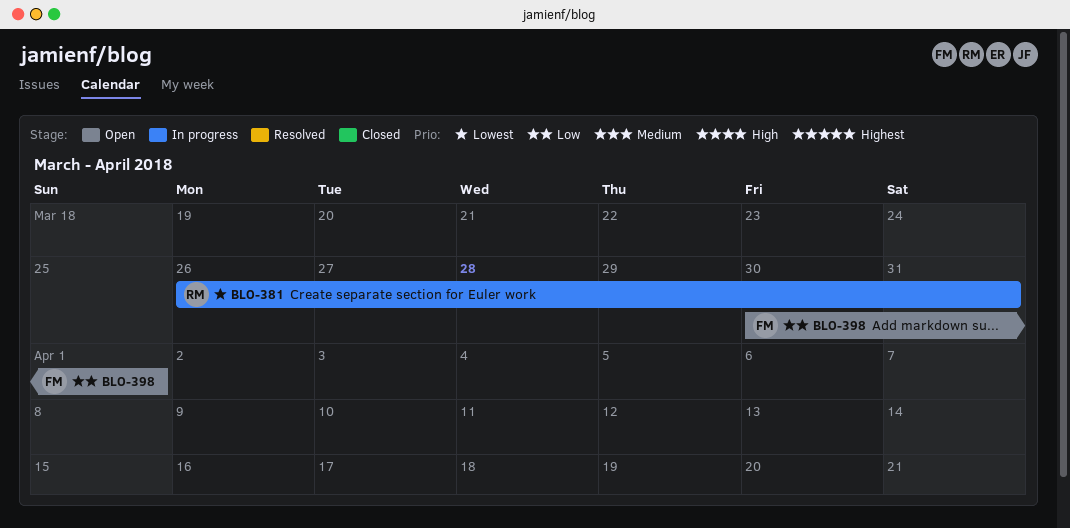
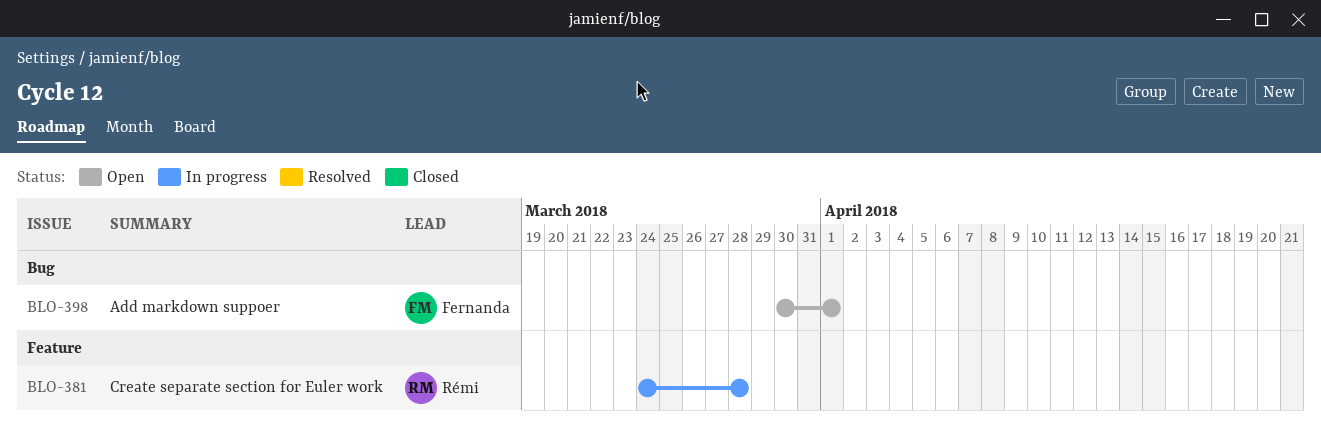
BLO-381, start: Mar 26 -> Mar 24
BLO-381, due: Mar 31 -> Mar 28

